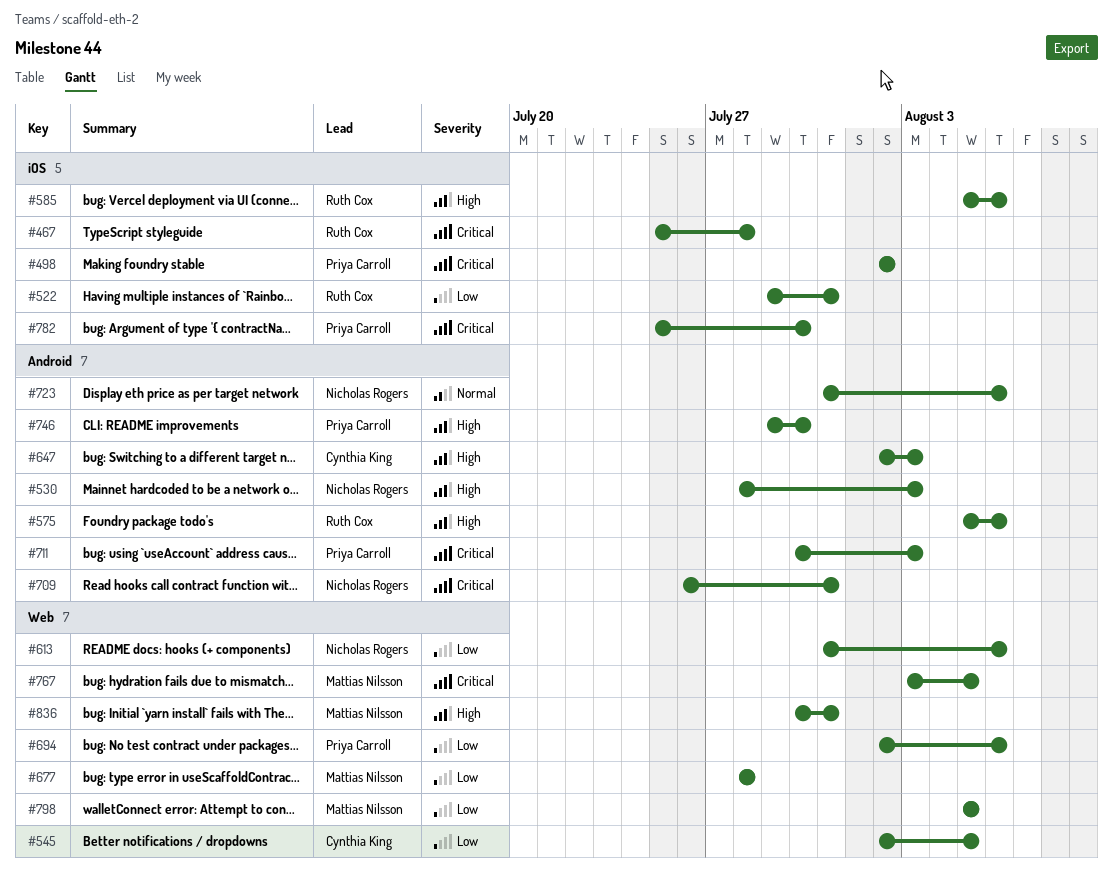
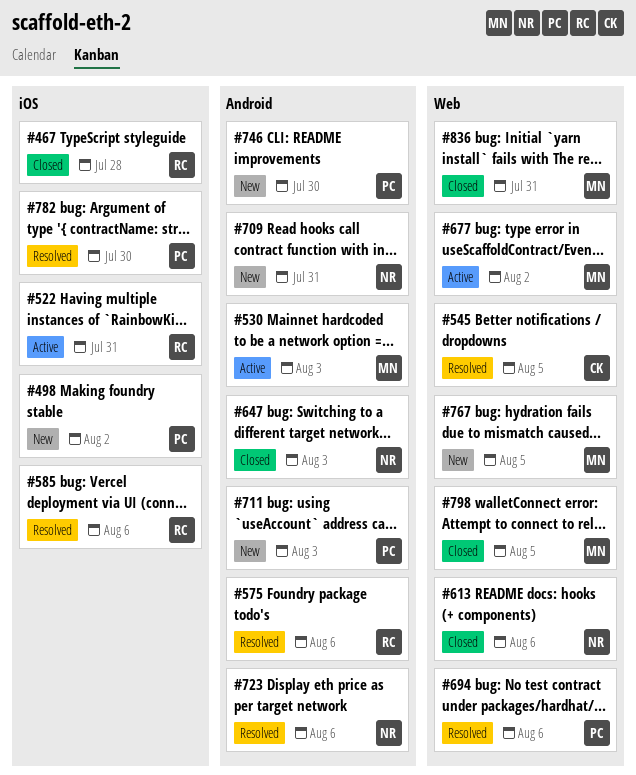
#530, owner: Nicholas Rogers -> Mattias Nilsson
#647, owner: Cynthia King -> Nicholas Rogers
#677, due: Jul 28 -> Aug 2

